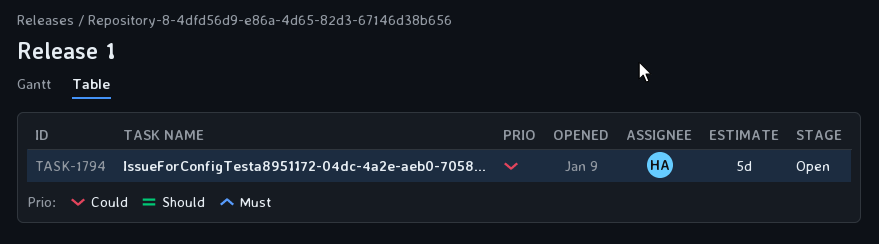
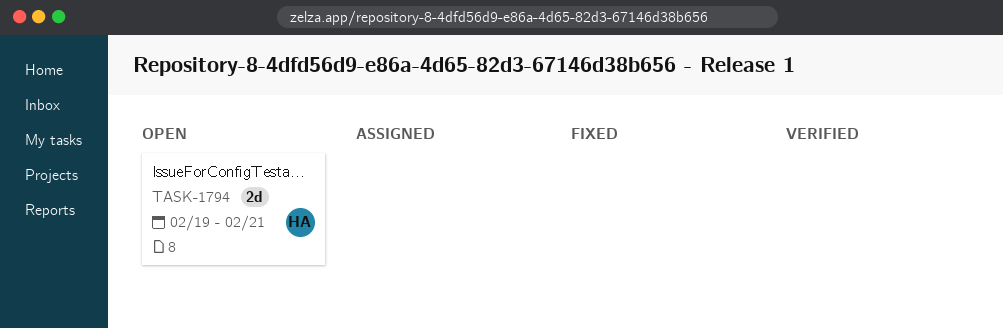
TASK-1794, estimate: 5d -> 2d

